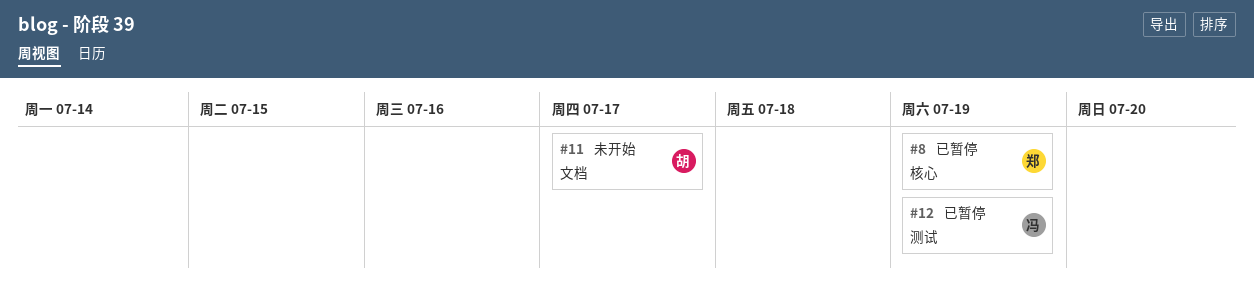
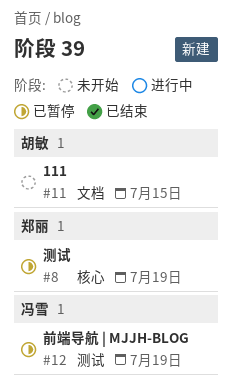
#11, due: Jul 17 -> Jul 15

